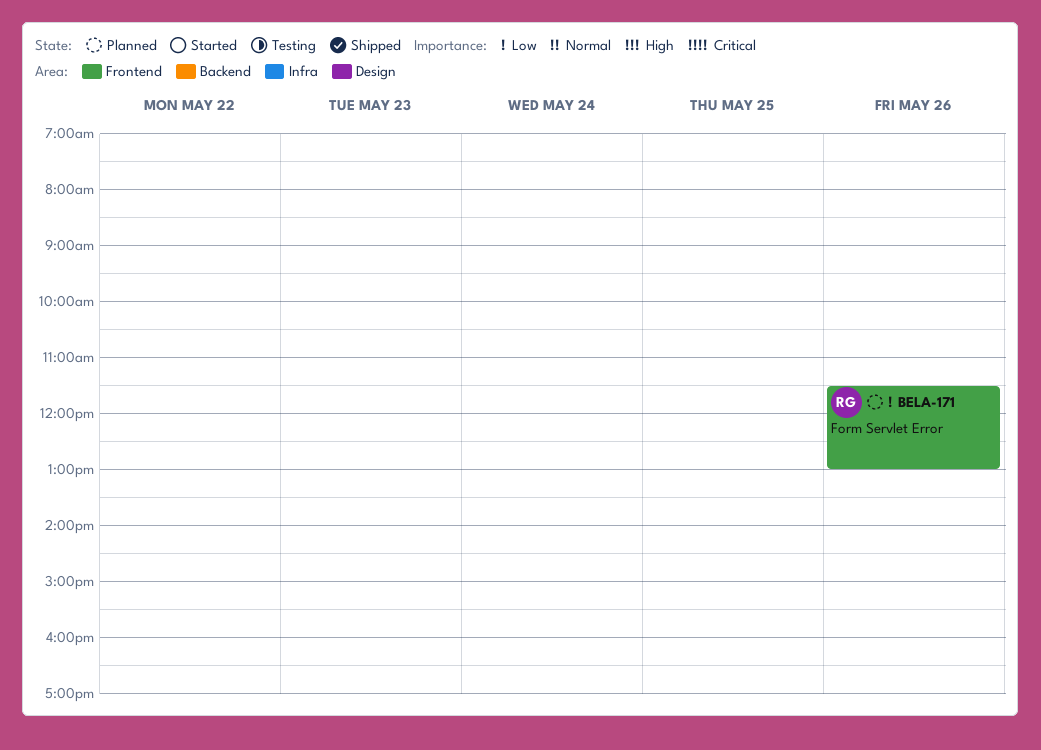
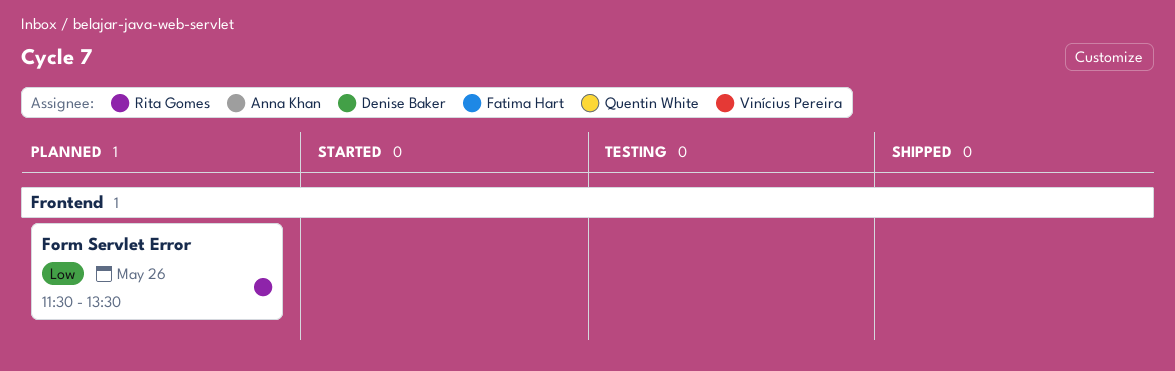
Form Servlet Error, ends: 13:00 -> 13:30

